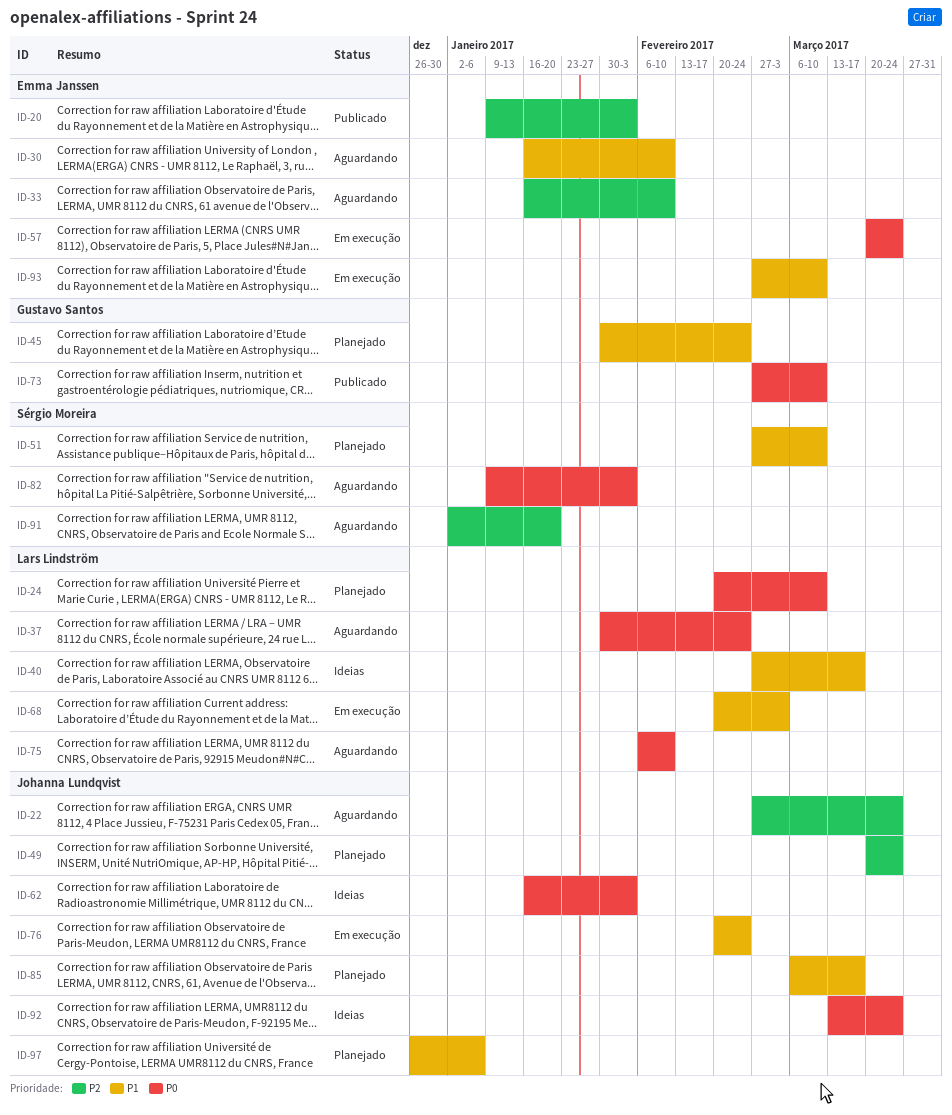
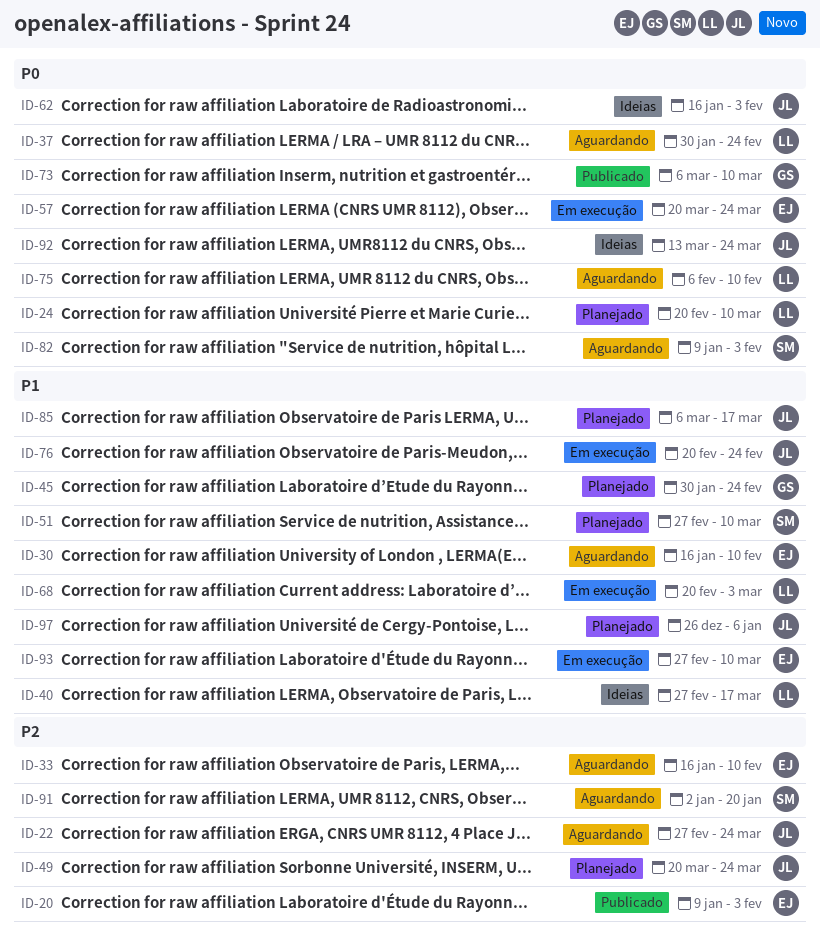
ID-73, start: Feb 27 -> Mar 6

